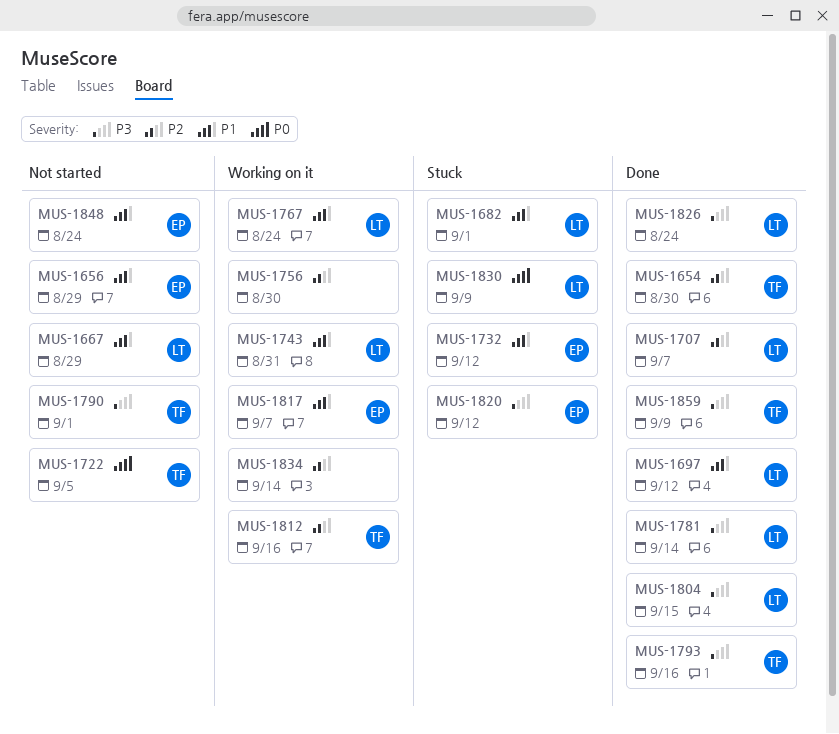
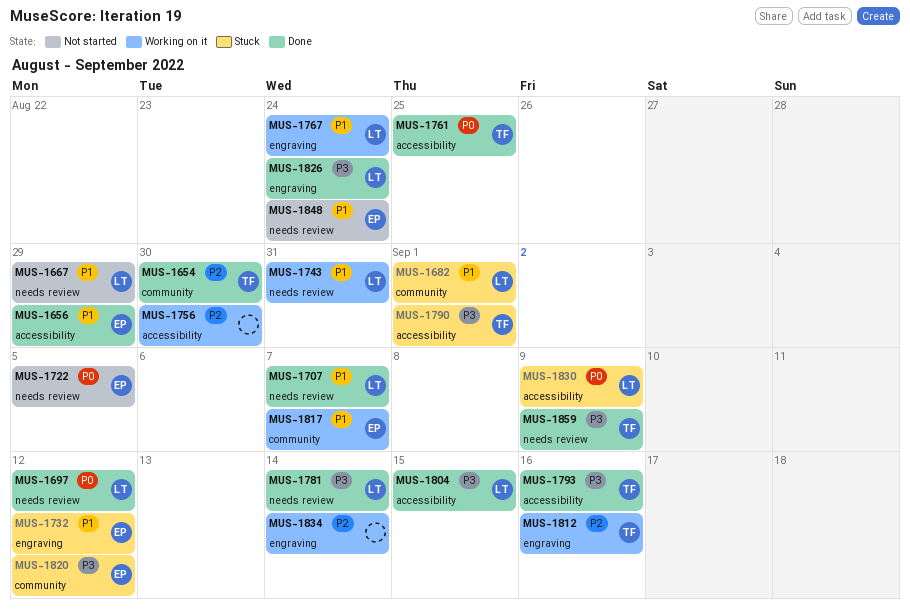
MUS-1656, status: Not started -> Done
MUS-1697, priority: P1 -> P0
MUS-1707, priority: P2 -> P1
MUS-1722, owner: TF -> EP
MUS-1761: none -> present
MUS-1790, status: Not started -> Stuck

